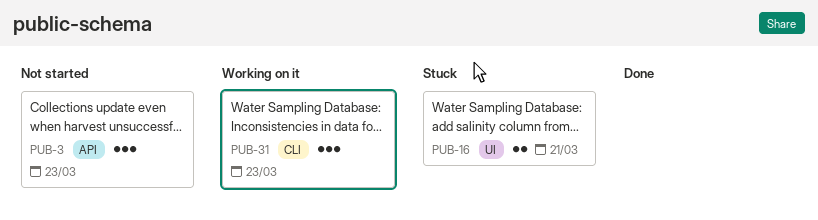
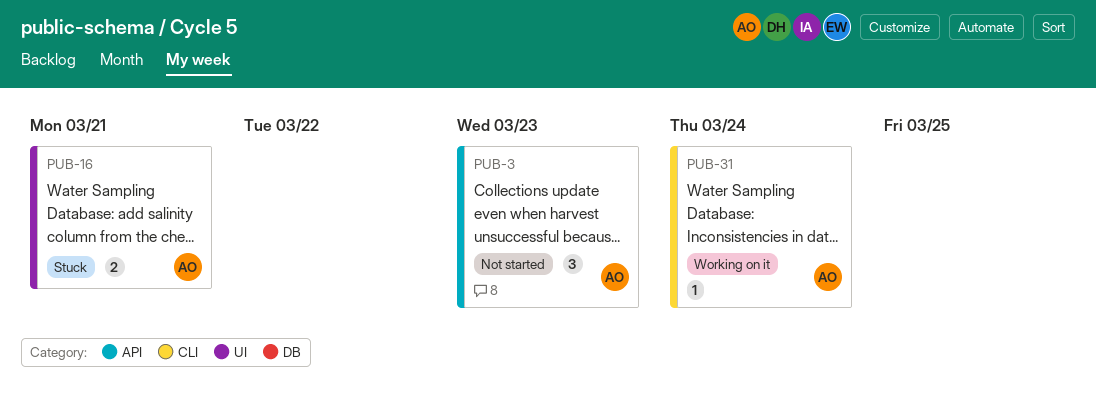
PUB-31, estimate: 3 -> 1
PUB-31, due: Mar 23 -> Mar 24

